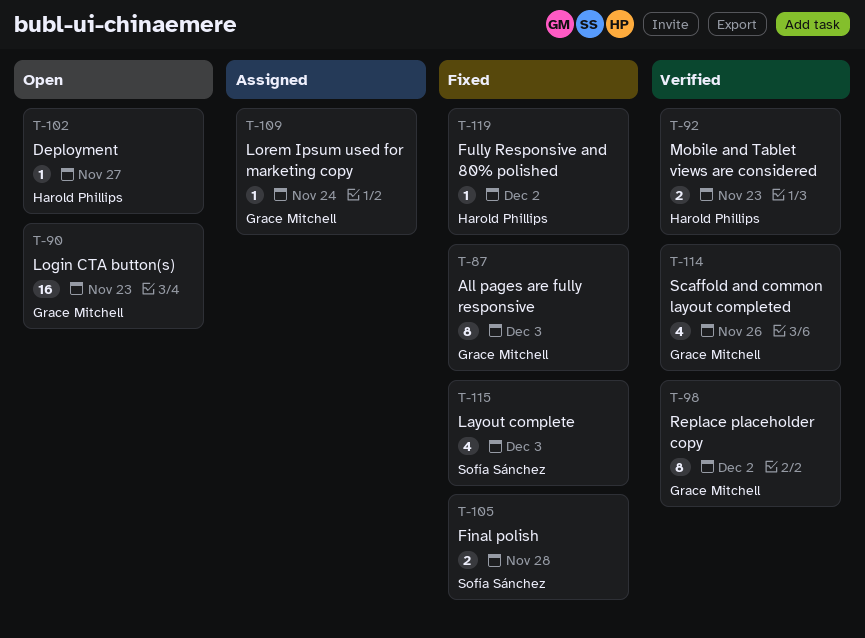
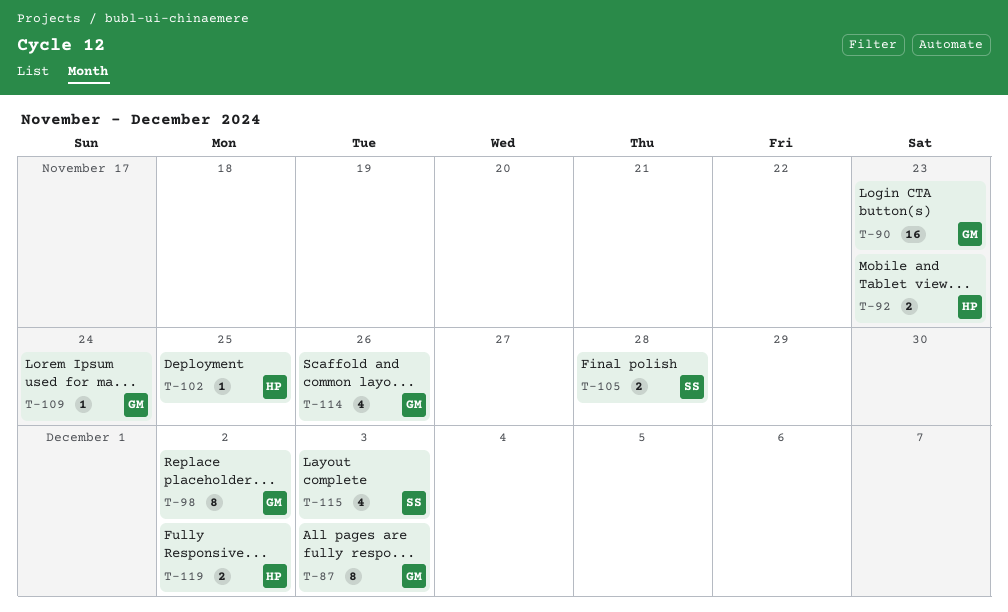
T-102, due: Nov 27 -> Nov 25
T-119, estimate: 1 -> 2

